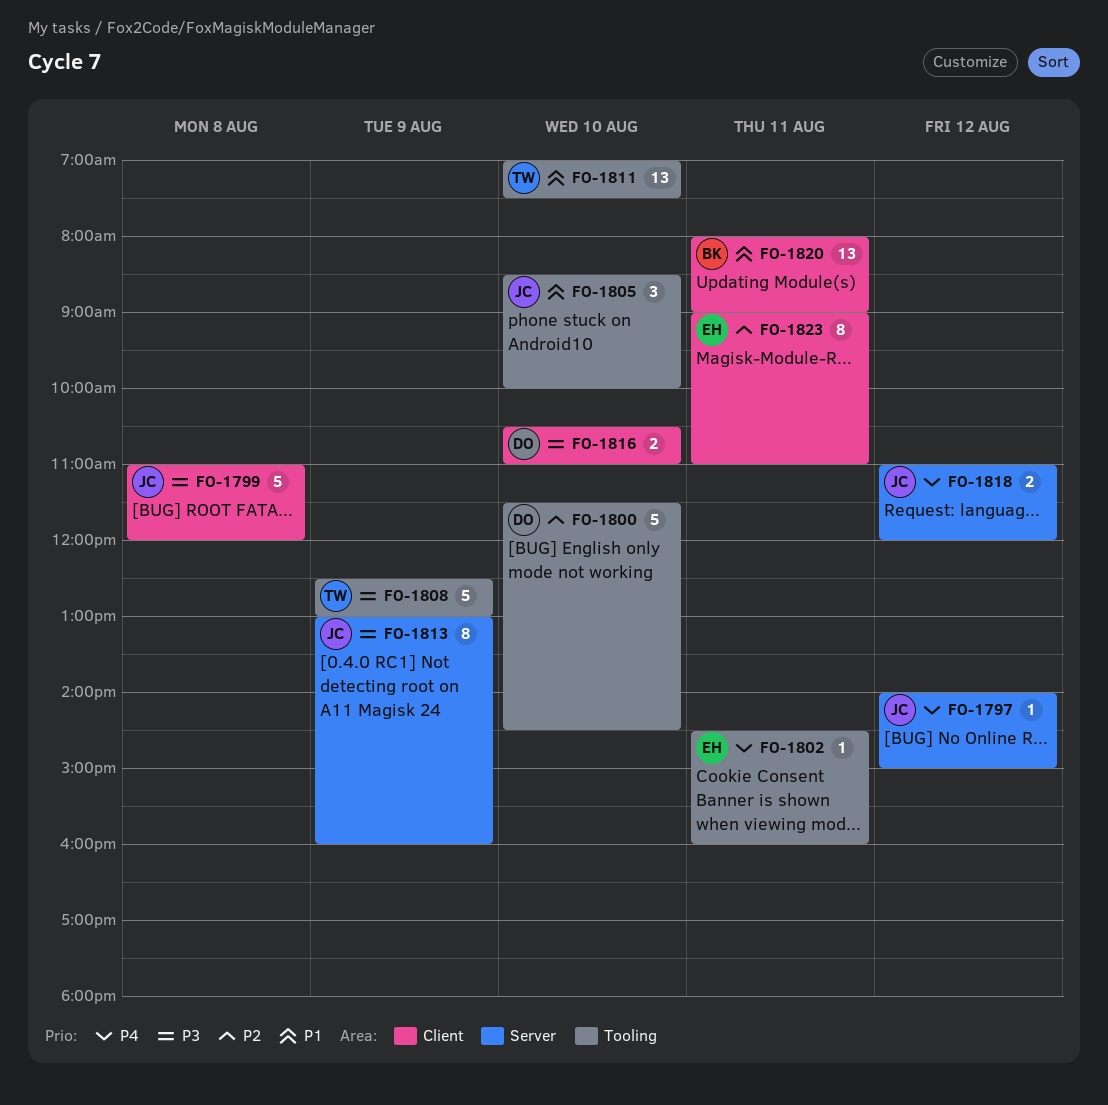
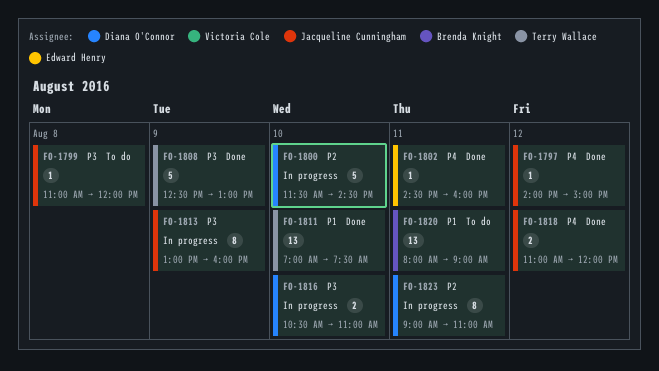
FO-1799, estimate: 5 -> 1
FO-1805: present -> none
FO-1823, owner: Edward Henry -> Diana O'Connor

